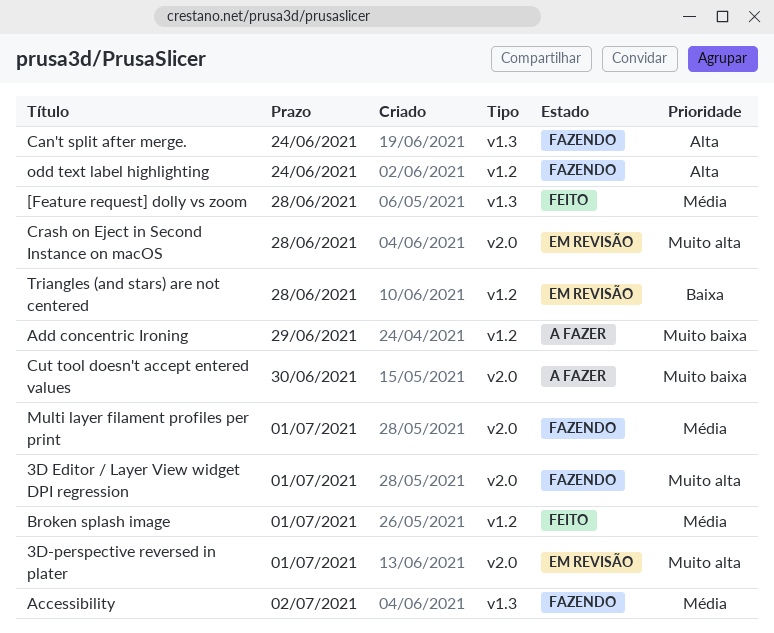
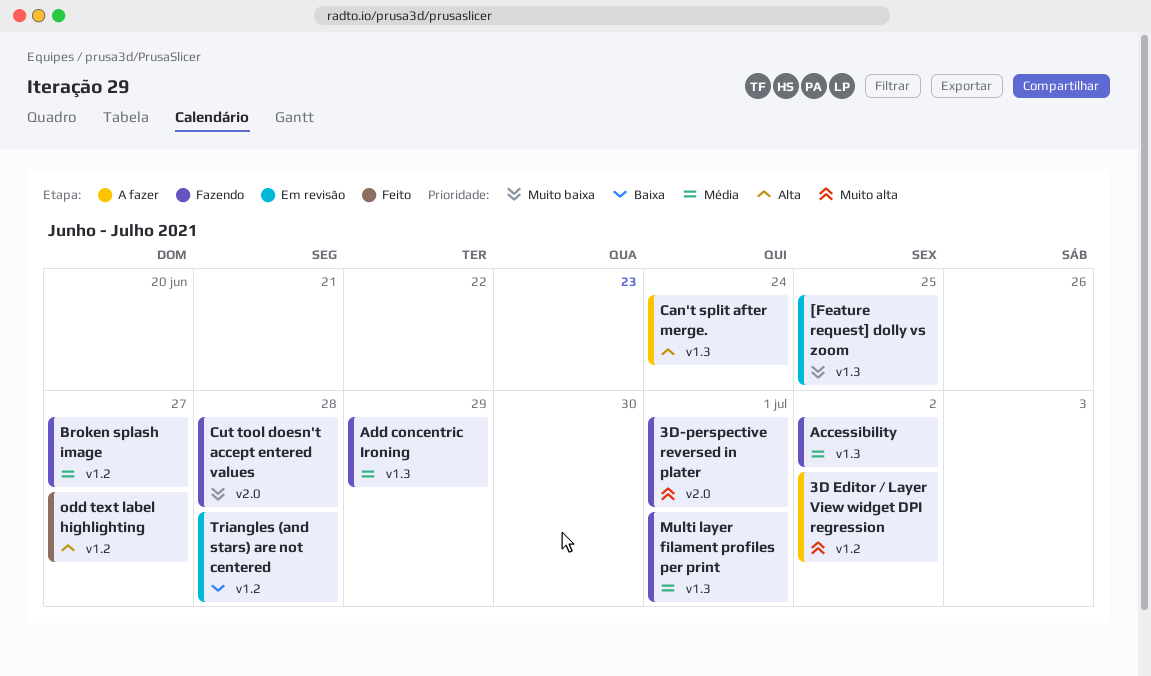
3D Editor / Layer View widget DPI regression, status: Fazendo -> A fazer
3D Editor / Layer View widget DPI regression, label: v2.0 -> v1.2
3D Editor / Layer View widget DPI regression, due: Jul 1 -> Jul 2
3D-perspective reversed in plater, status: Em revisão -> Fazendo
[Feature request] dolly vs zoom, status: Feito -> Em revisão
[Feature request] dolly vs zoom, priority: Média -> Muito baixa
[Feature request] dolly vs zoom, due: Jun 28 -> Jun 25
Add concentric Ironing, status: A fazer -> Fazendo
Add concentric Ironing, priority: Muito baixa -> Média
Add concentric Ironing, label: v1.2 -> v1.3
Broken splash image, status: Feito -> Fazendo
Broken splash image, due: Jul 1 -> Jun 27
Can't split after merge., status: Fazendo -> A fazer
Crash on Eject in Second Instance on macOS: present -> none
Cut tool doesn't accept entered values, status: A fazer -> Fazendo
Cut tool doesn't accept entered values, due: Jun 30 -> Jun 28
Multi layer filament profiles per print, label: v2.0 -> v1.3
odd text label highlighting, status: Fazendo -> Feito
odd text label highlighting, due: Jun 24 -> Jun 27

